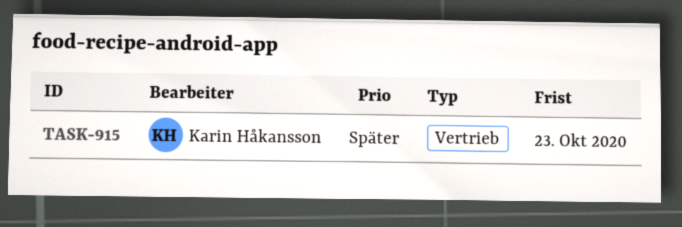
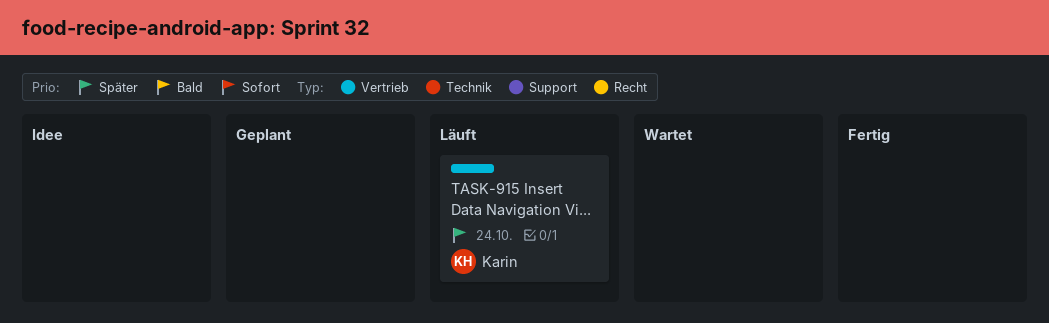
TASK-915, due: Oct 23 -> Oct 24

